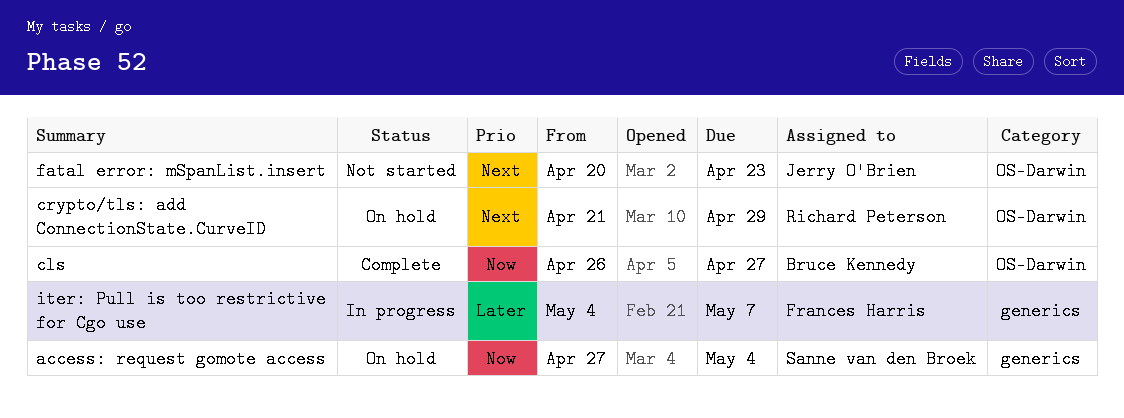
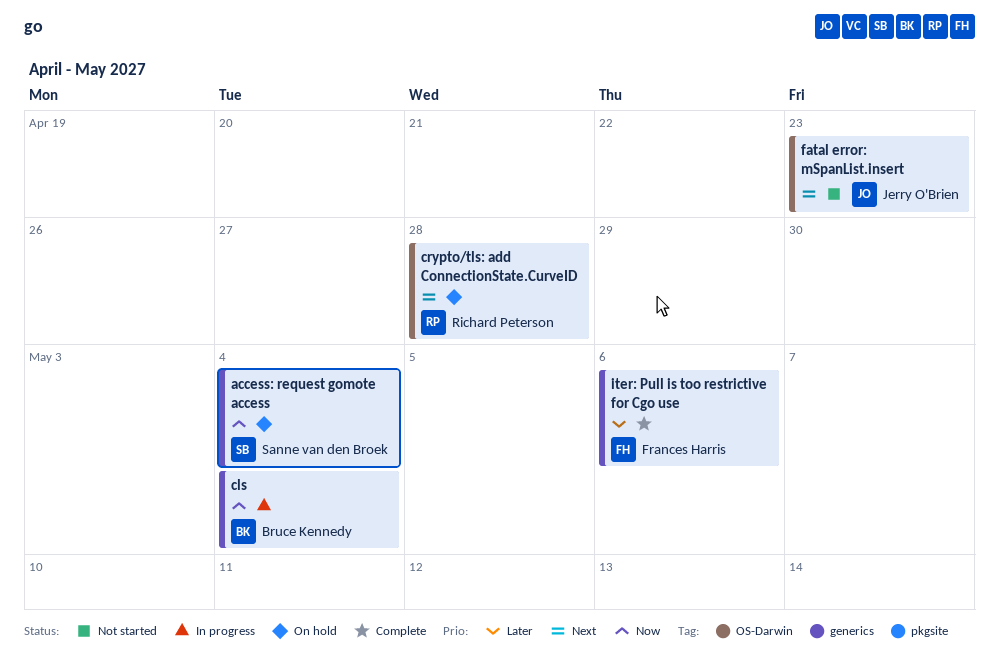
cls, status: Complete -> In progress
cls, label: OS-Darwin -> generics
cls, due: Apr 27 -> May 4
crypto/tls: add ConnectionState.CurveID, due: Apr 29 -> Apr 28
iter: Pull is too restrictive for Cgo use, status: In progress -> Complete
iter: Pull is too restrictive for Cgo use, due: May 7 -> May 6

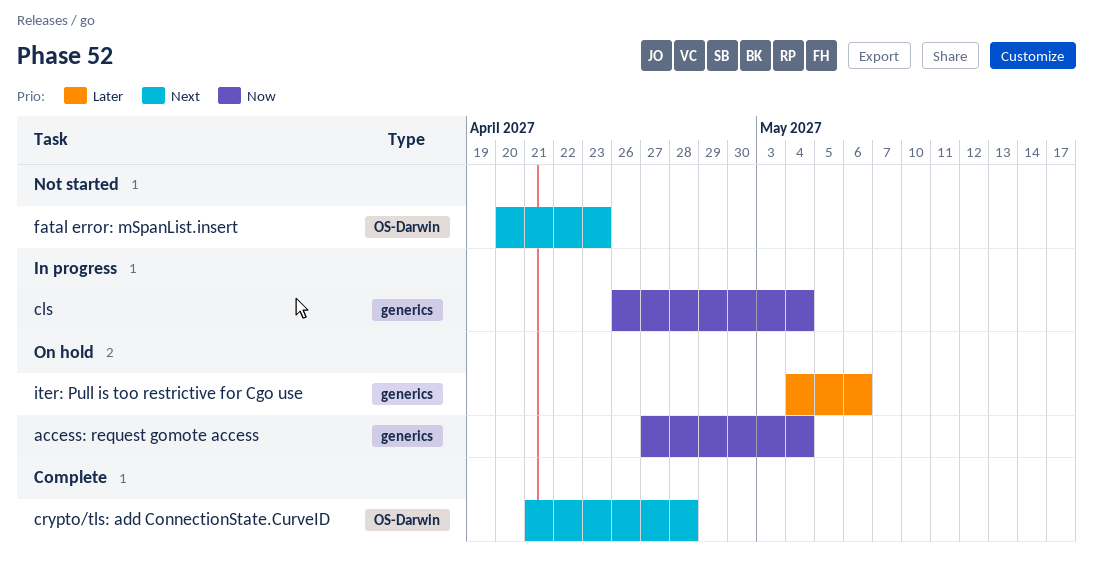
crypto/tls: add ConnectionState.CurveID, status: On hold -> Complete
iter: Pull is too restrictive for Cgo use, status: Complete -> On hold

